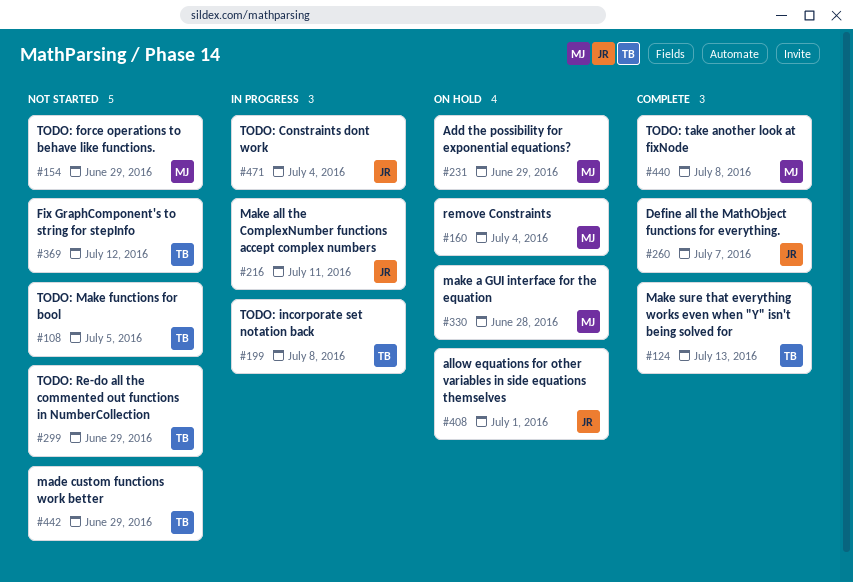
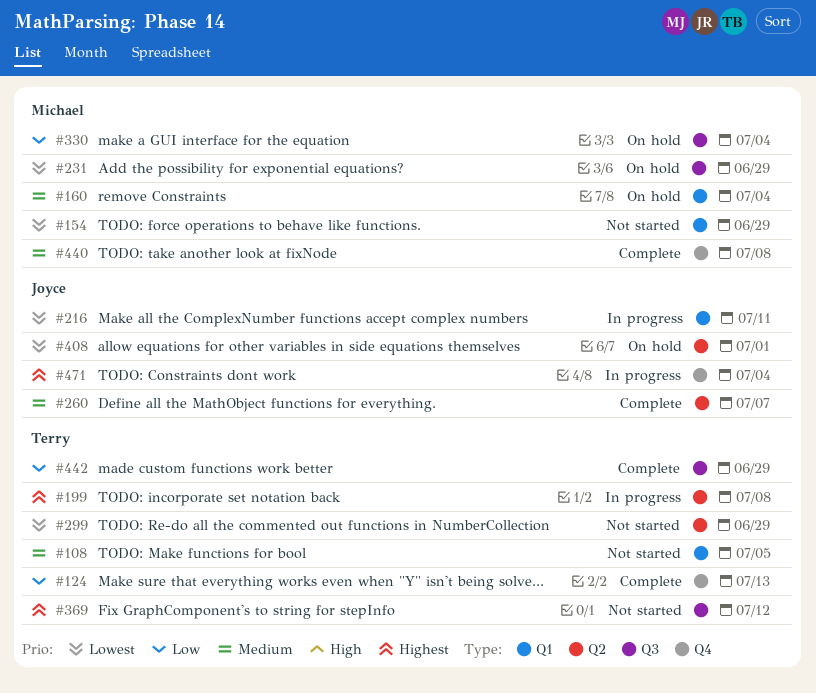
#330, due: Jun 28 -> Jul 4
#442, status: Not started -> Complete

